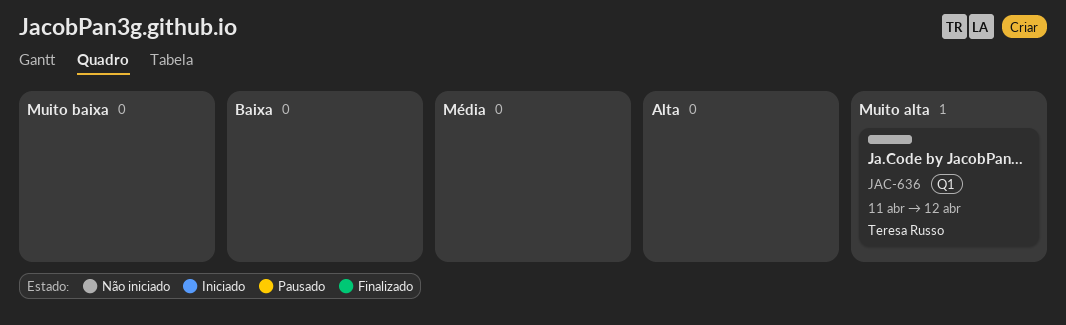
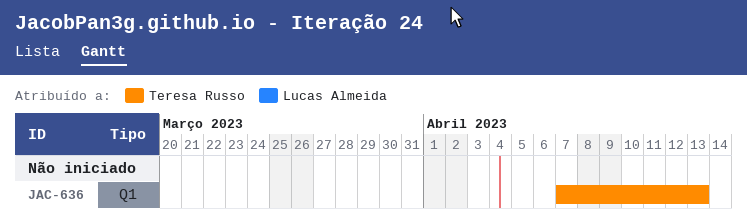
JAC-636, start: Apr 11 -> Apr 7
JAC-636, due: Apr 12 -> Apr 13

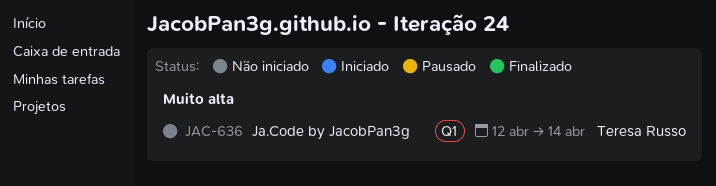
JAC-636, start: Apr 7 -> Apr 12
JAC-636, due: Apr 13 -> Apr 14

